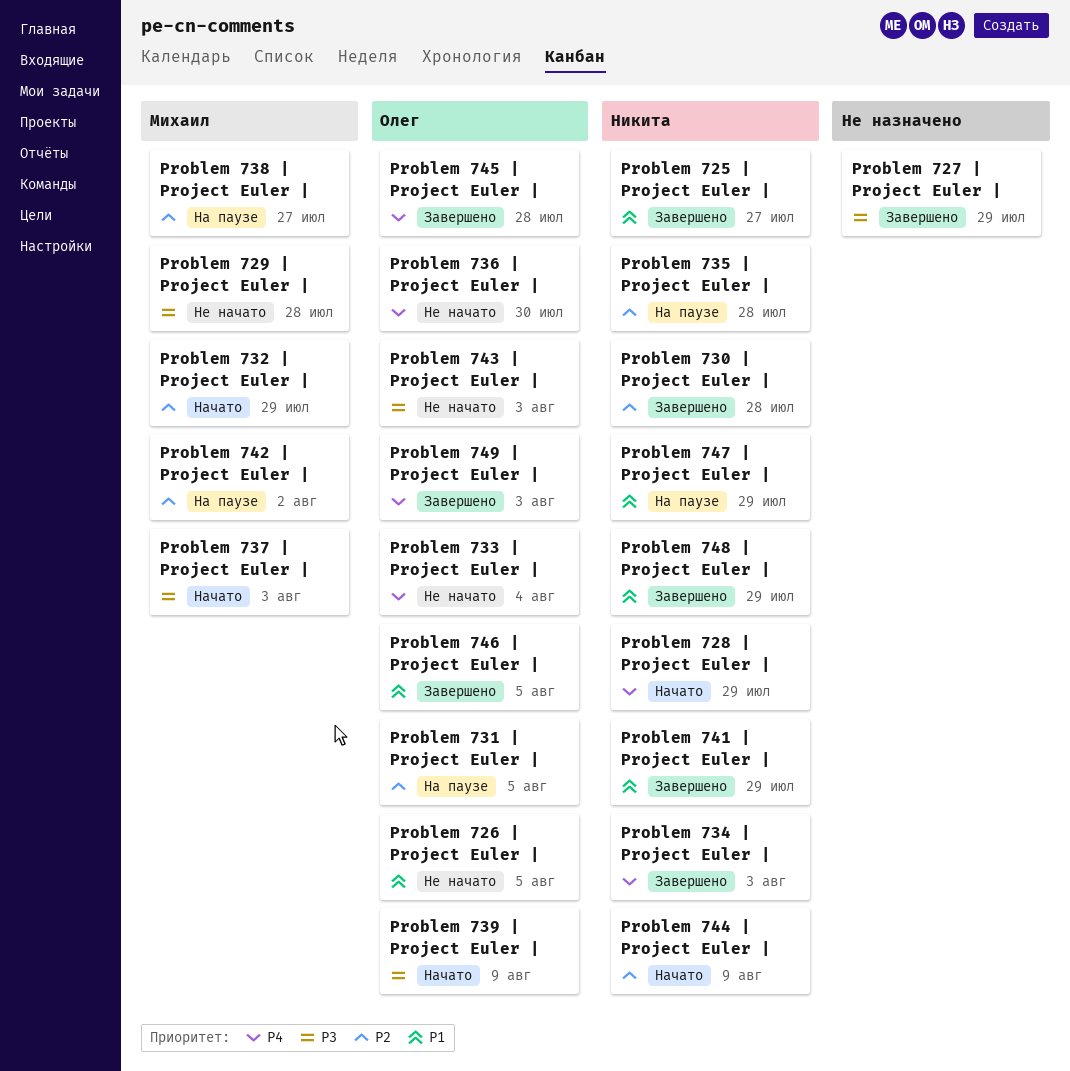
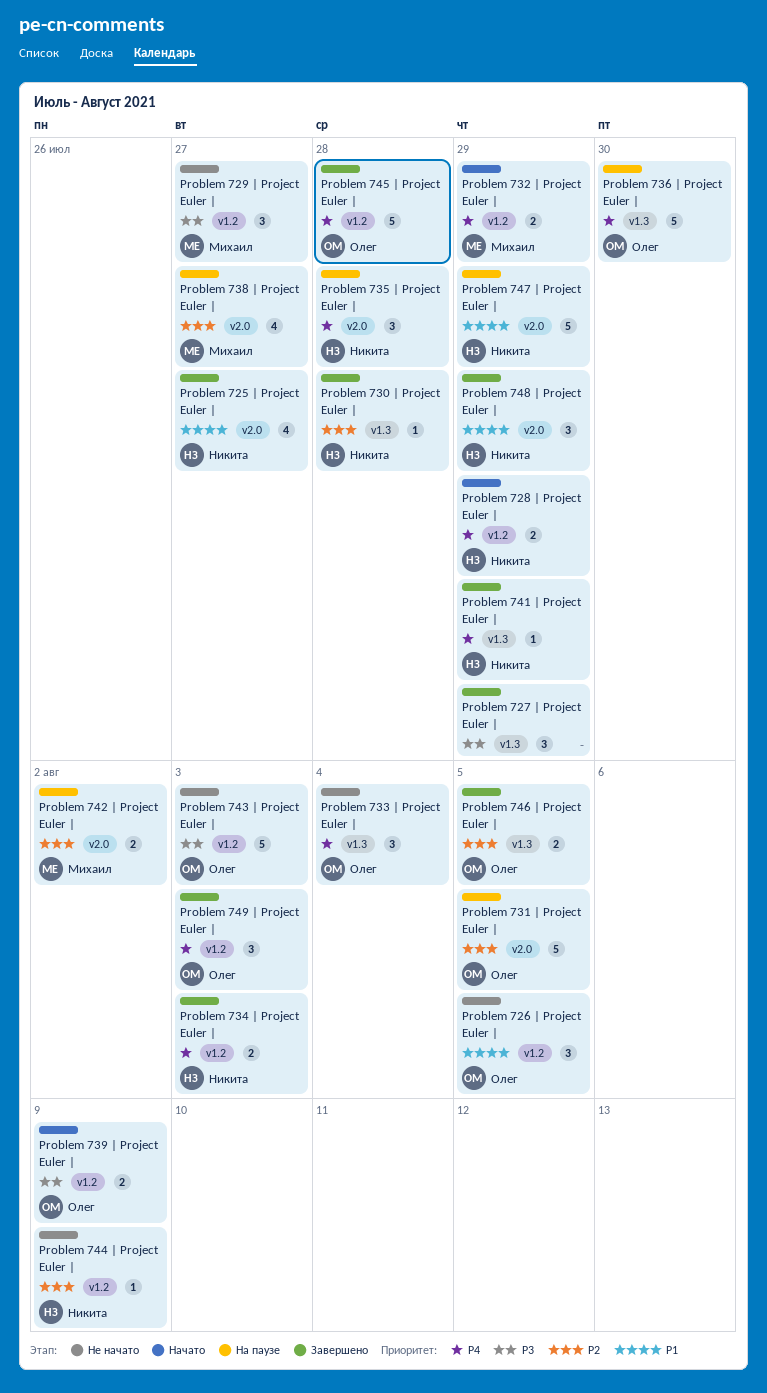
Problem 729 | Project Euler |, due: Jul 28 -> Jul 27
Problem 732 | Project Euler |, priority: P2 -> P4
Problem 735 | Project Euler |, priority: P2 -> P4
Problem 736 | Project Euler |, status: Не начато -> На паузе
Problem 737 | Project Euler |: present -> none
Problem 741 | Project Euler |, priority: P1 -> P4
Problem 744 | Project Euler |, status: Начато -> Не начато
Problem 746 | Project Euler |, priority: P1 -> P2

